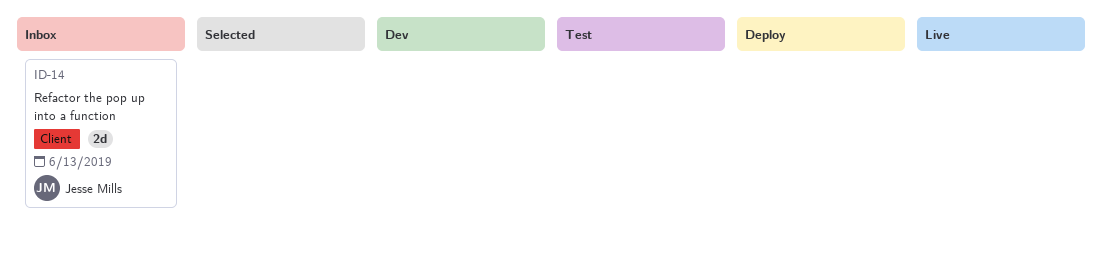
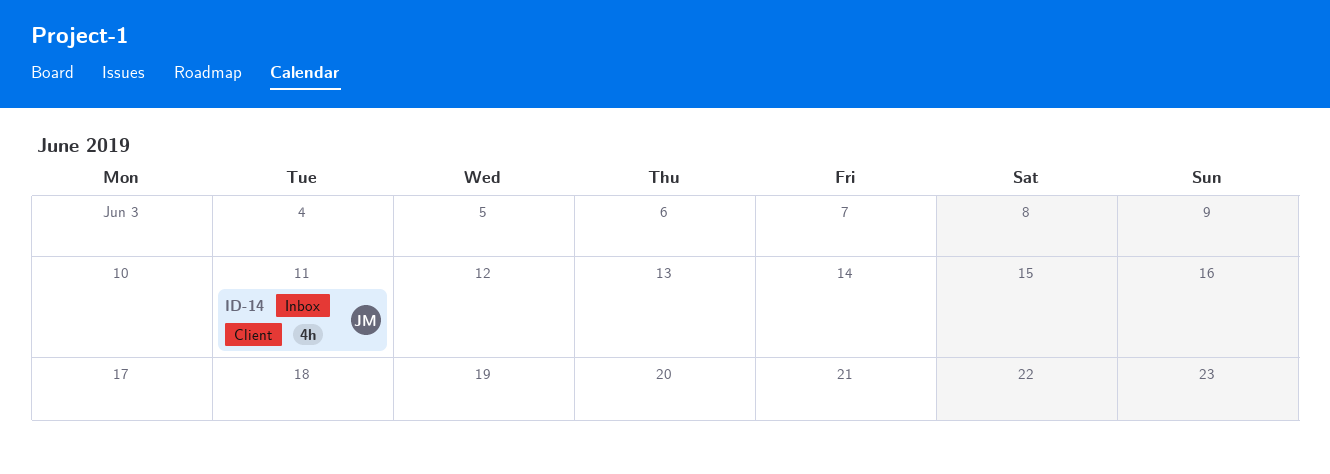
ID-14, estimate: 2d -> 4h
ID-14, due: Jun 13 -> Jun 11

